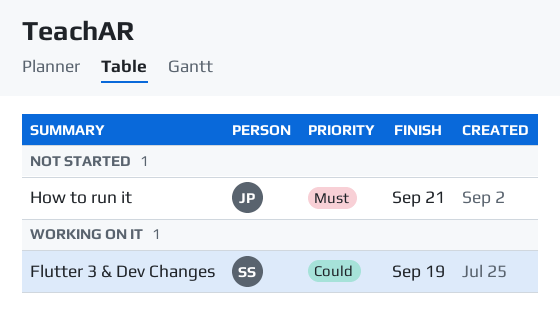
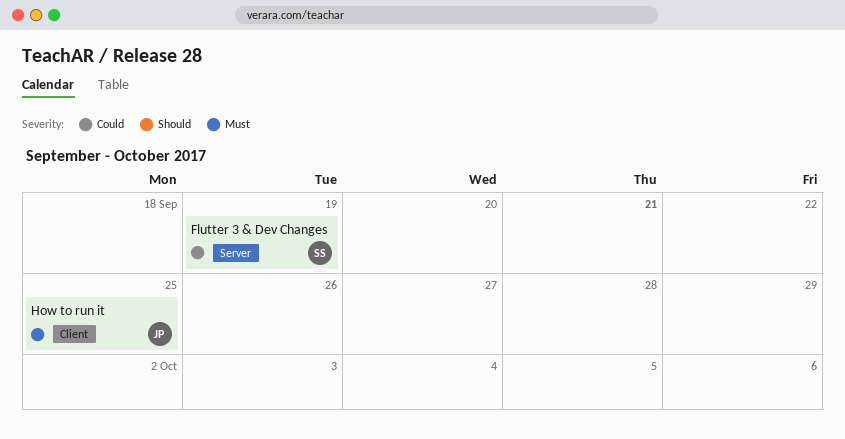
How to run it, due: Sep 21 -> Sep 25

